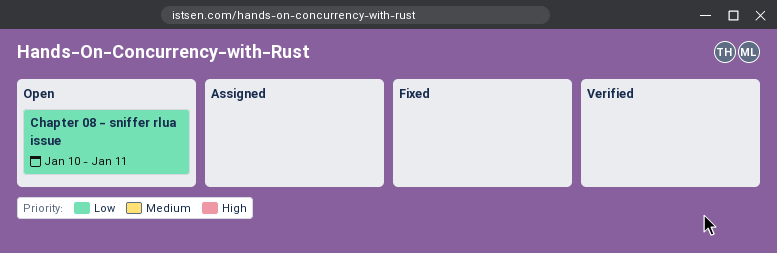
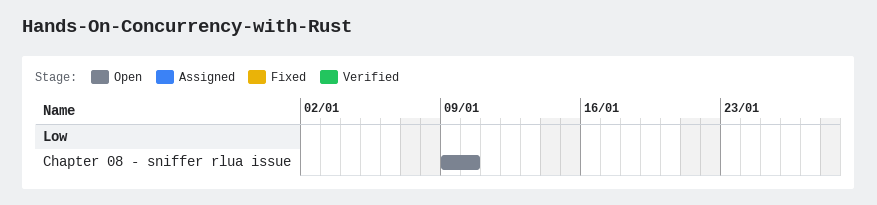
Chapter 08 - sniffer rlua issue, start: Jan 10 -> Jan 9
Chapter 08 - sniffer rlua issue, due: Jan 11 -> Jan 10

